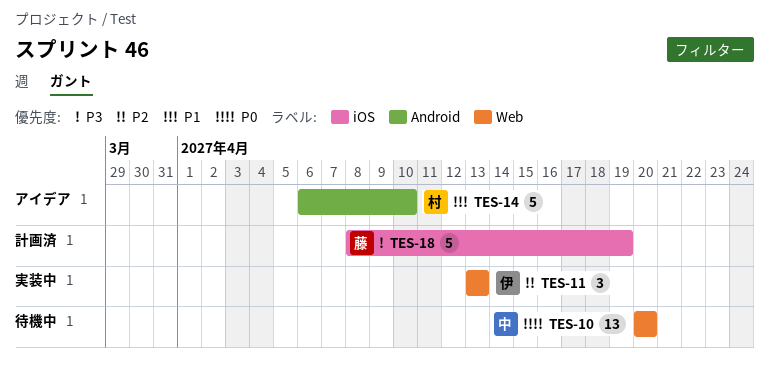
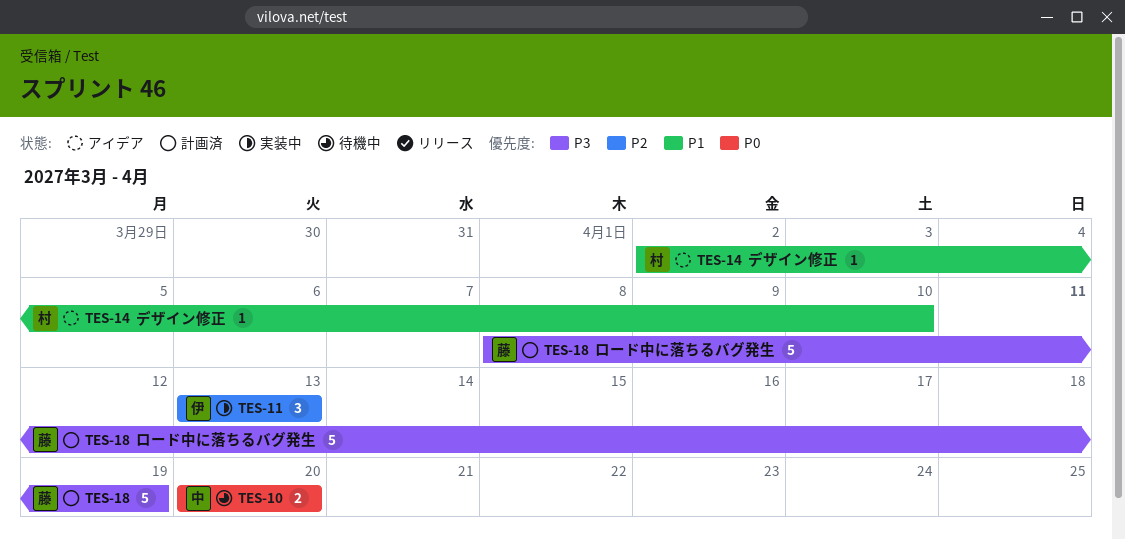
TES-10, estimate: 13 -> 2
TES-14, estimate: 5 -> 1
TES-14, start: Apr 6 -> Apr 2

